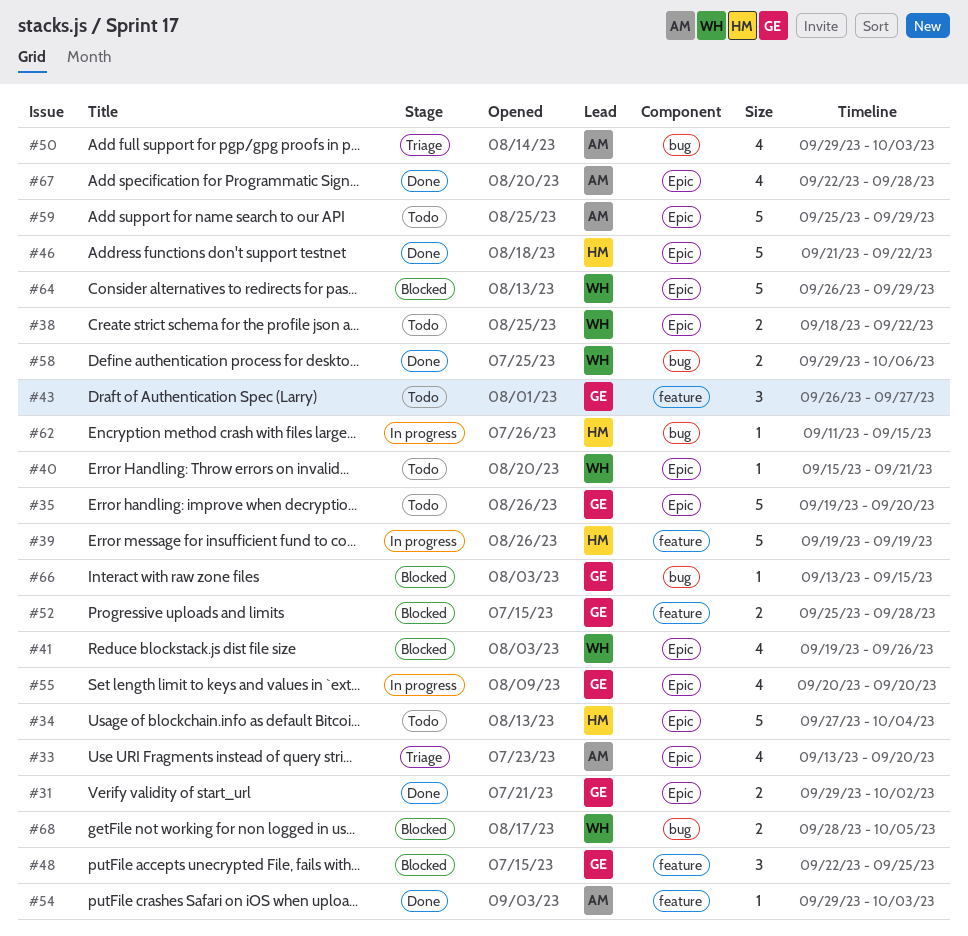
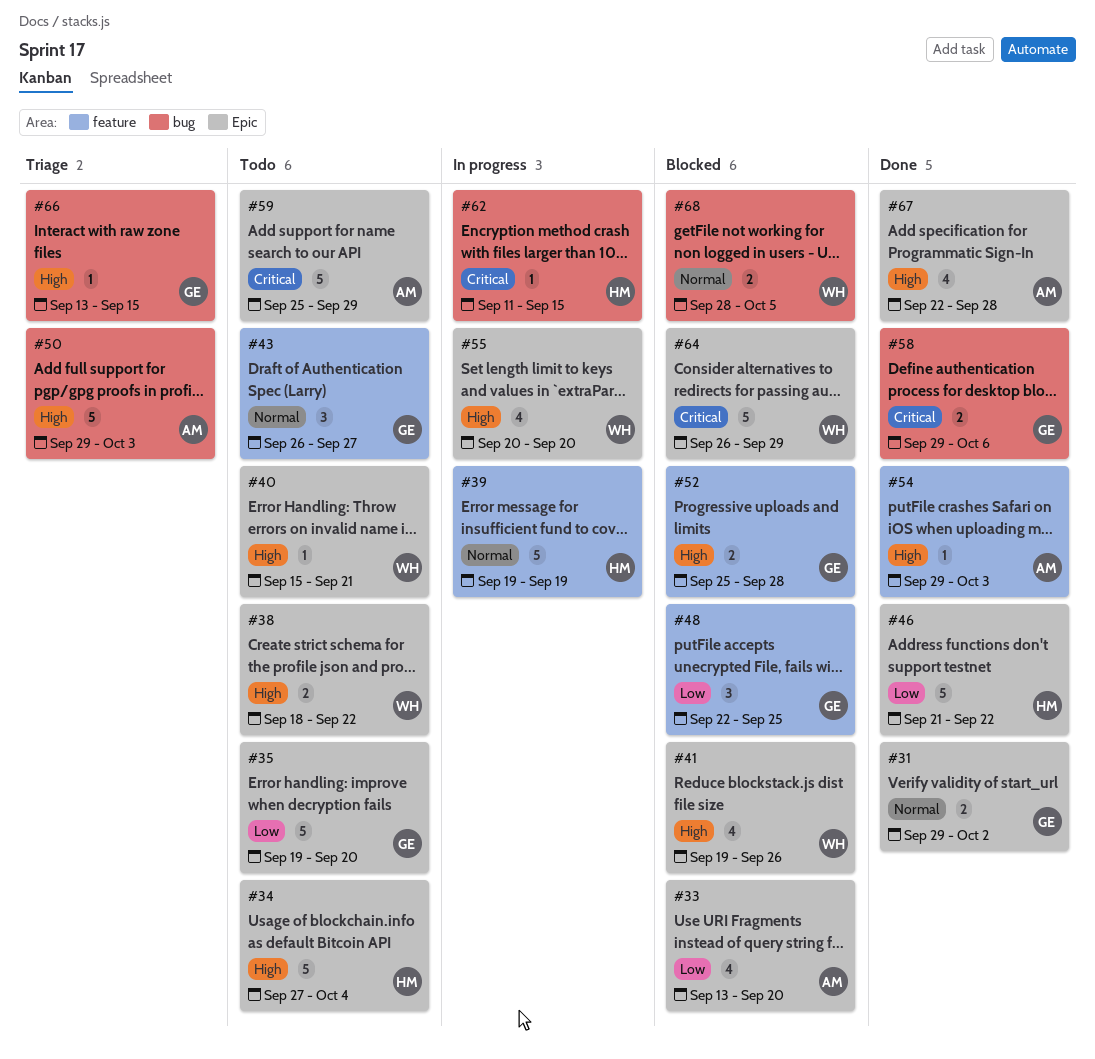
#33, status: Triage -> Blocked
#50, estimate: 4 -> 5
#55, owner: GE -> WH
#58, owner: WH -> GE
#66, status: Blocked -> Triage

